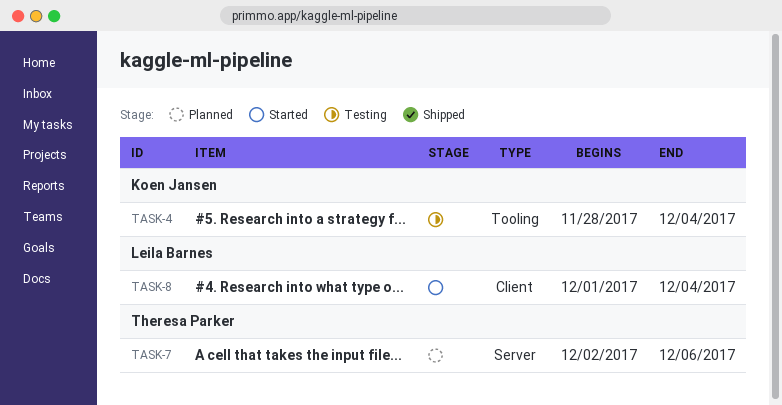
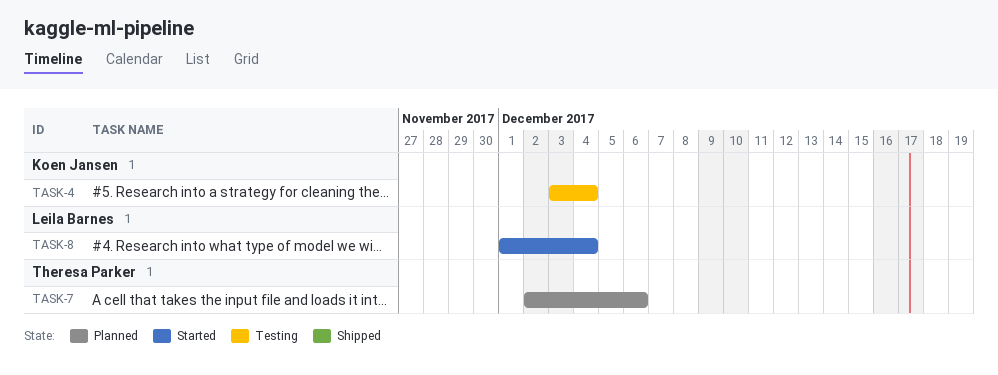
TASK-4, start: Nov 28 -> Dec 3

